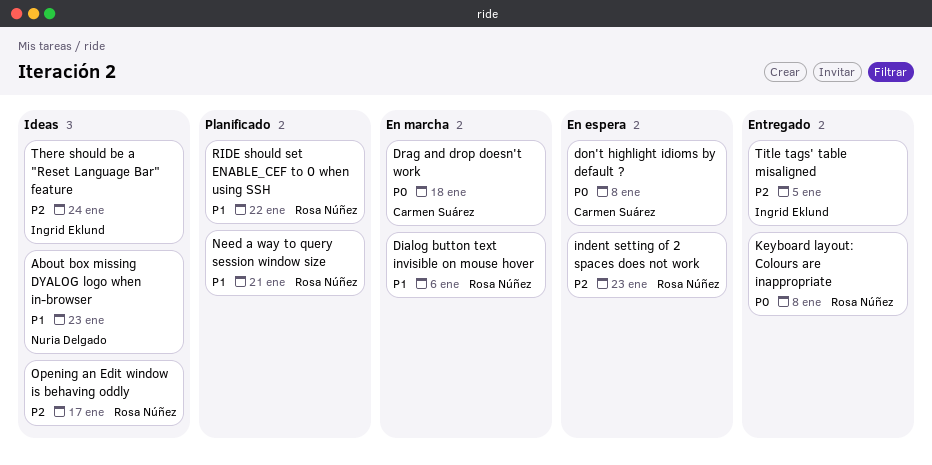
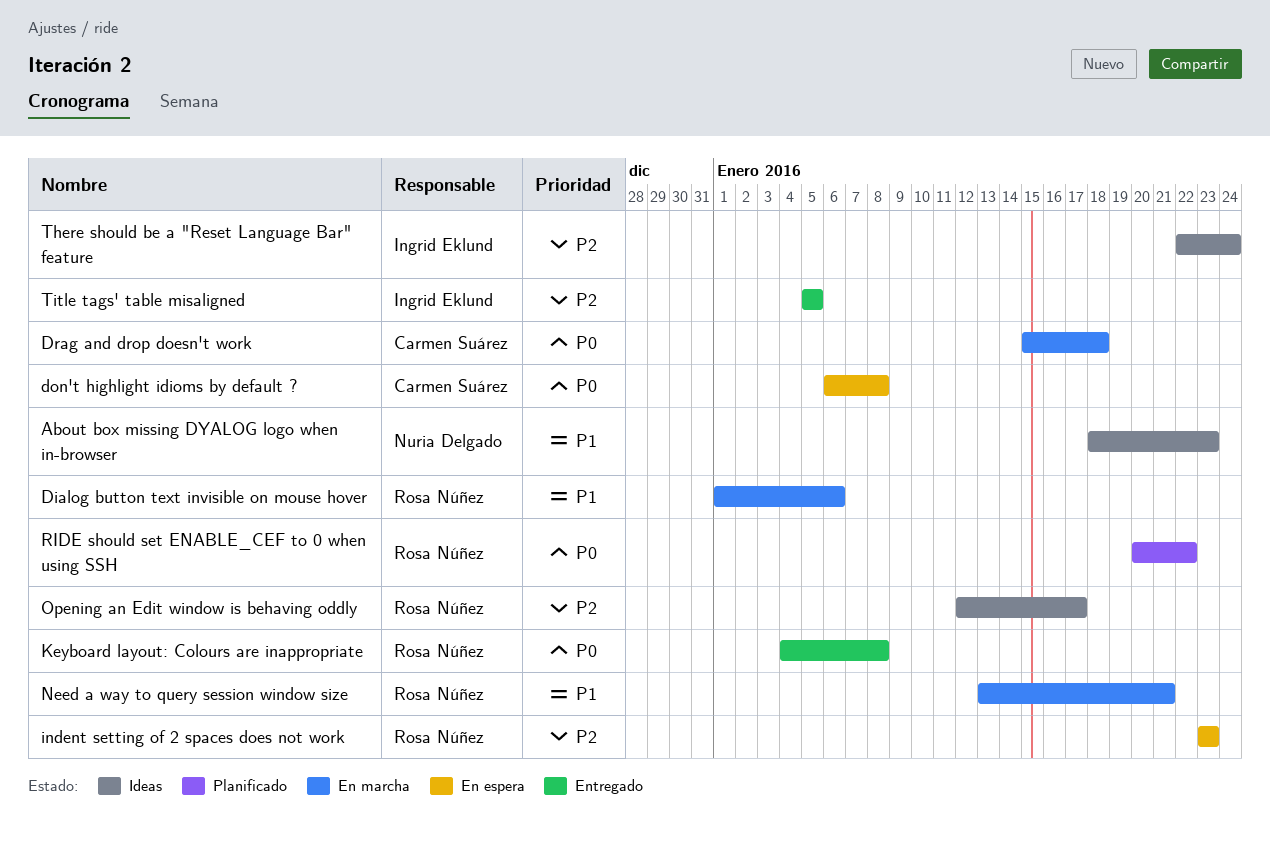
Need a way to query session window size, status: Planificado -> En marcha
RIDE should set ENABLE_CEF to 0 when using SSH, priority: P1 -> P0

